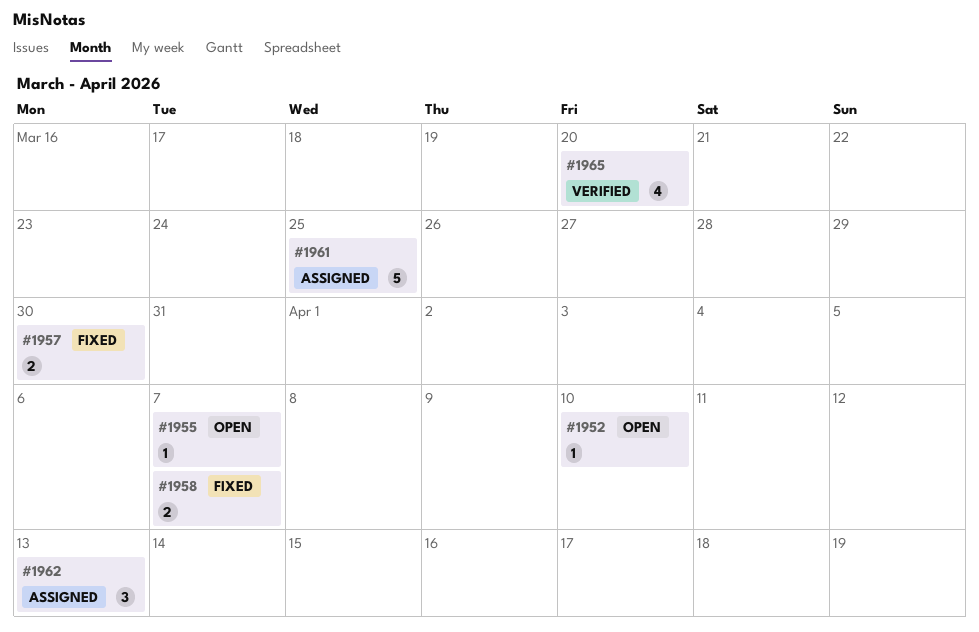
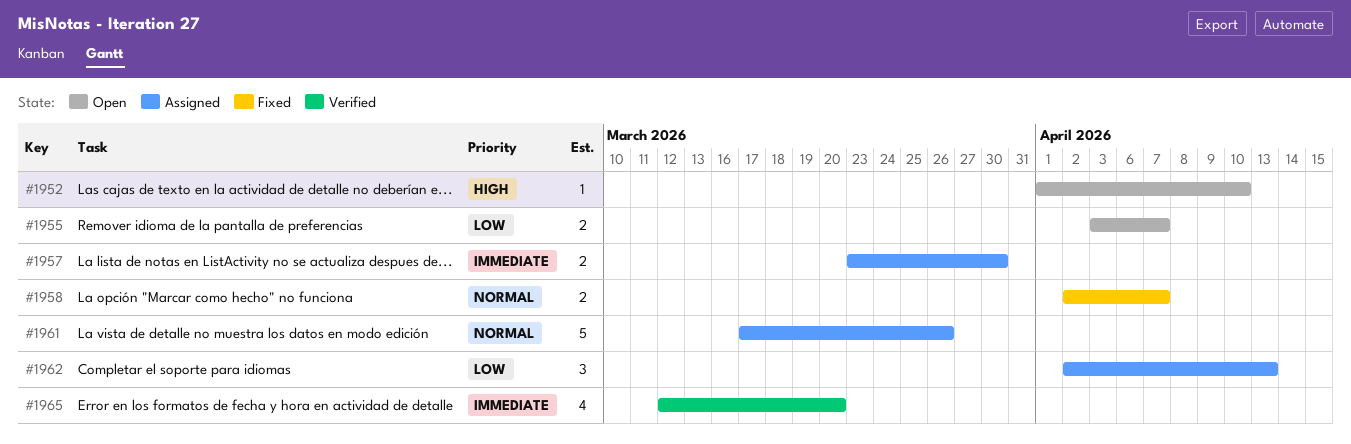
#1955, estimate: 1 -> 2
#1957, status: Fixed -> Assigned
#1961, due: Mar 25 -> Mar 26

